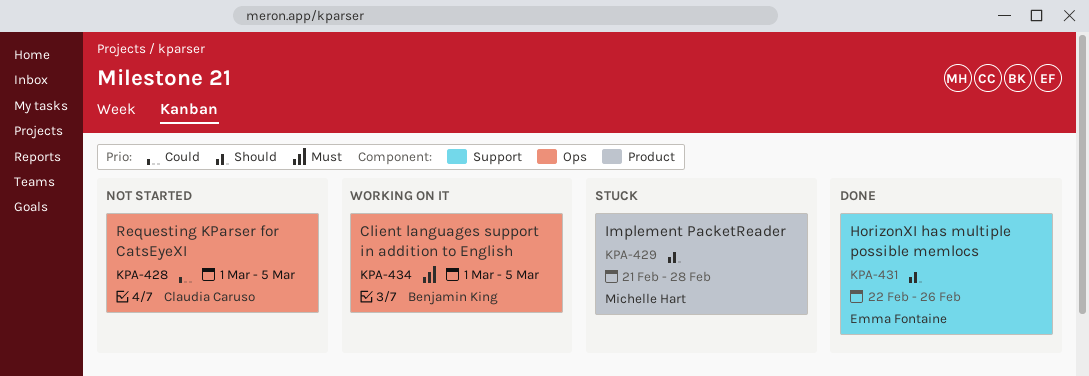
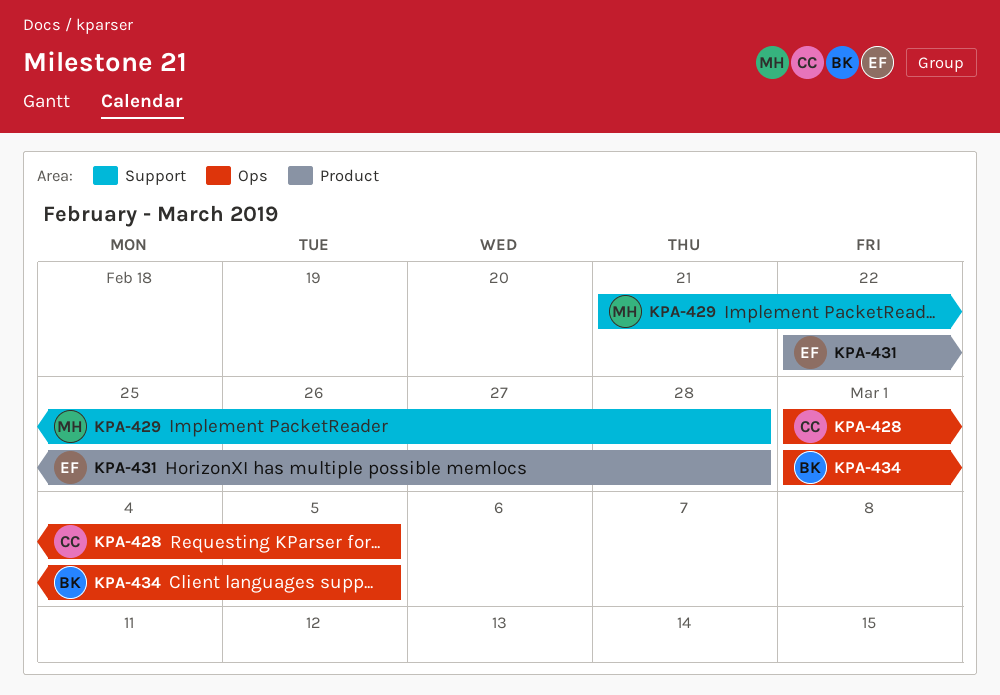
KPA-429, label: Product -> Support
KPA-431, label: Support -> Product
KPA-431, due: Feb 26 -> Feb 28

